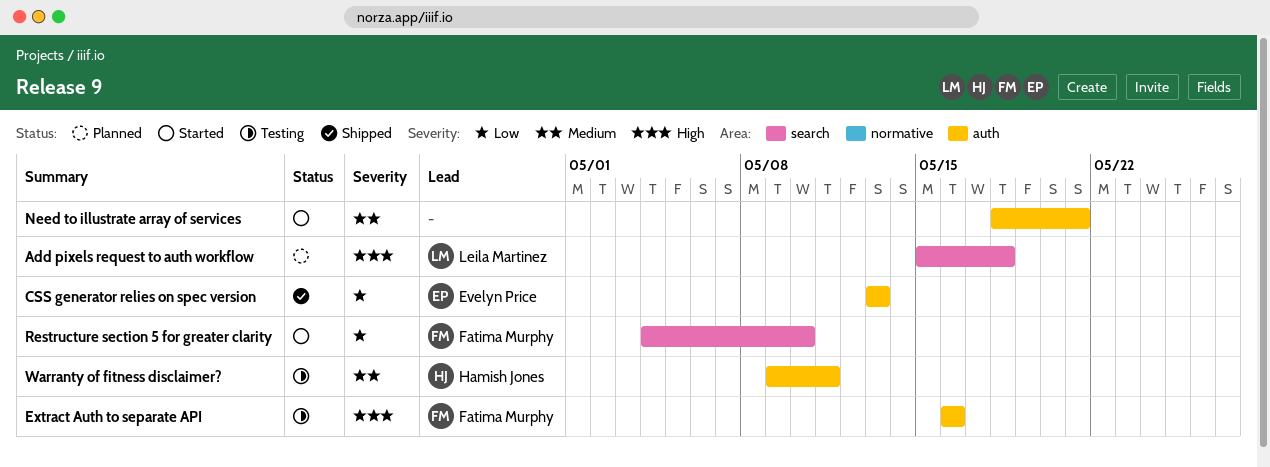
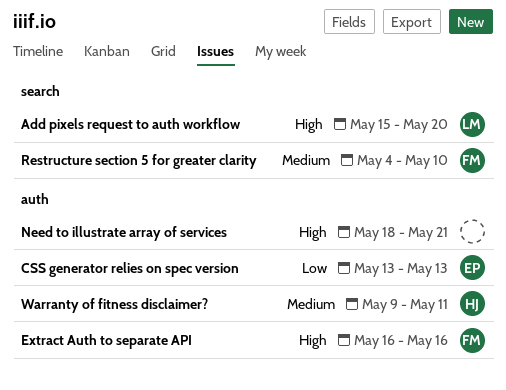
Add pixels request to auth workflow, due: May 18 -> May 20
Need to illustrate array of services, priority: Medium -> High
Restructure section 5 for greater clarity, priority: Low -> Medium

